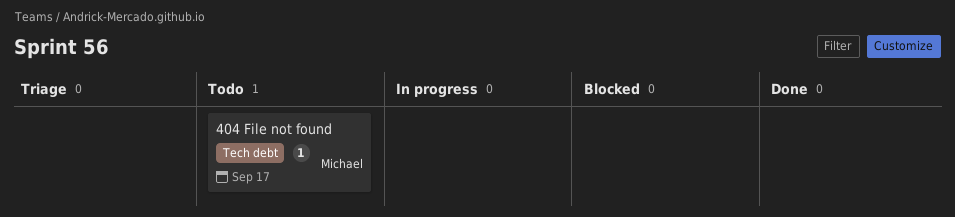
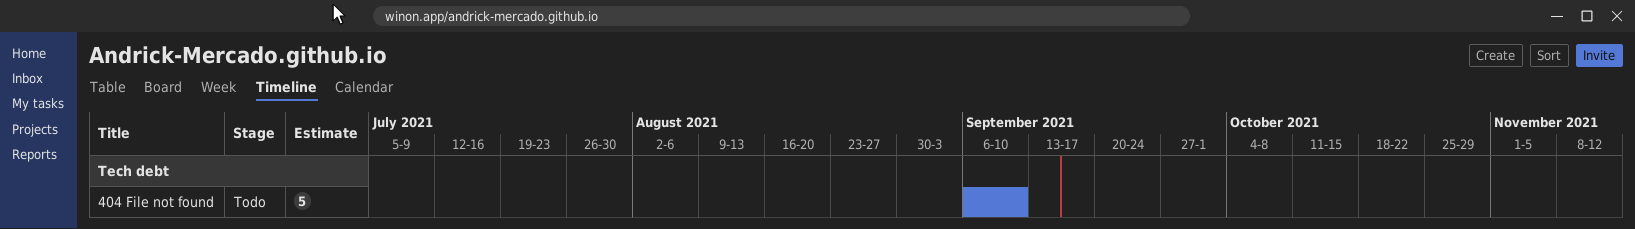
404 File not found, estimate: 1 -> 5
404 File not found, due: Sep 17 -> Sep 10

